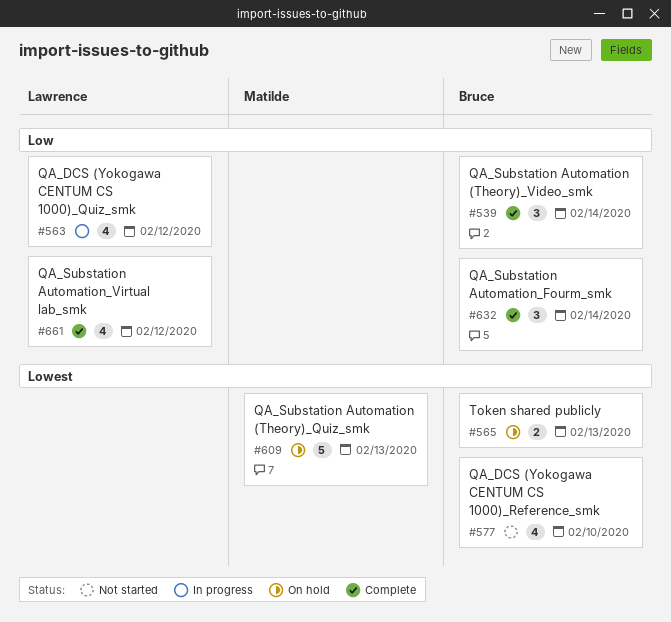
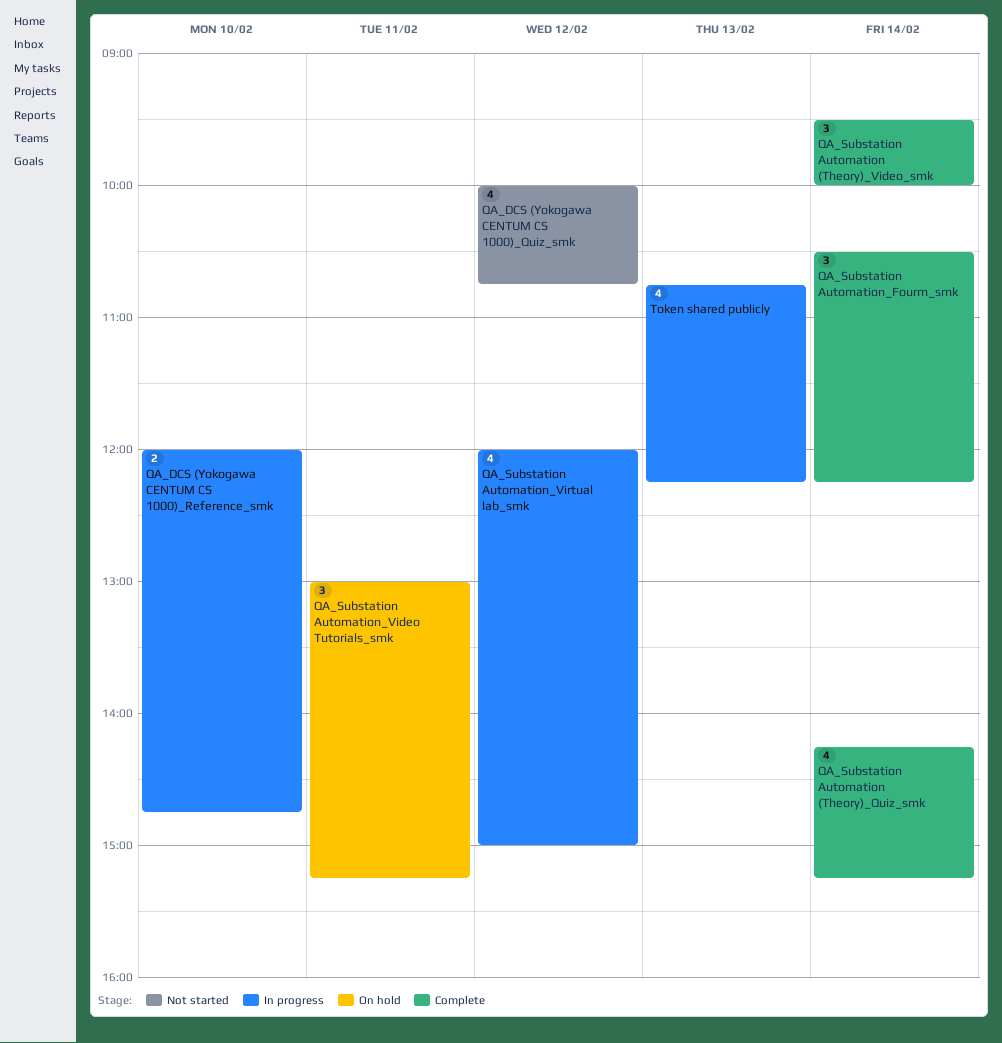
QA_DCS (Yokogawa CENTUM CS 1000)_Quiz_smk, status: In progress -> Not started
QA_DCS (Yokogawa CENTUM CS 1000)_Reference_smk, status: Not started -> In progress
QA_DCS (Yokogawa CENTUM CS 1000)_Reference_smk, estimate: 4 -> 2
QA_Substation Automation (Theory)_Quiz_smk, status: On hold -> Complete
QA_Substation Automation (Theory)_Quiz_smk, estimate: 5 -> 4
QA_Substation Automation (Theory)_Quiz_smk, day: Feb 13 -> Feb 14
QA_Substation Automation_Video Tutorials_smk: none -> present
QA_Substation Automation_Virtual lab_smk, status: Complete -> In progress
Token shared publicly, status: On hold -> In progress
Token shared publicly, estimate: 2 -> 4

